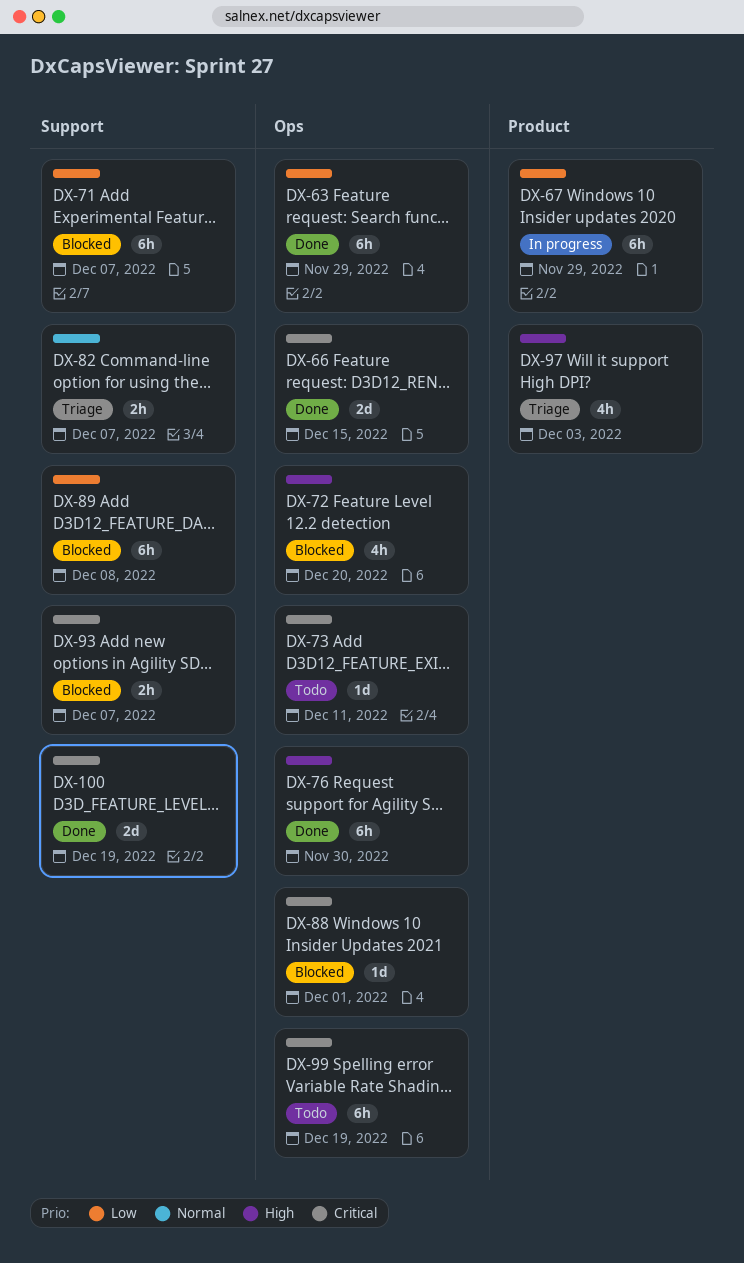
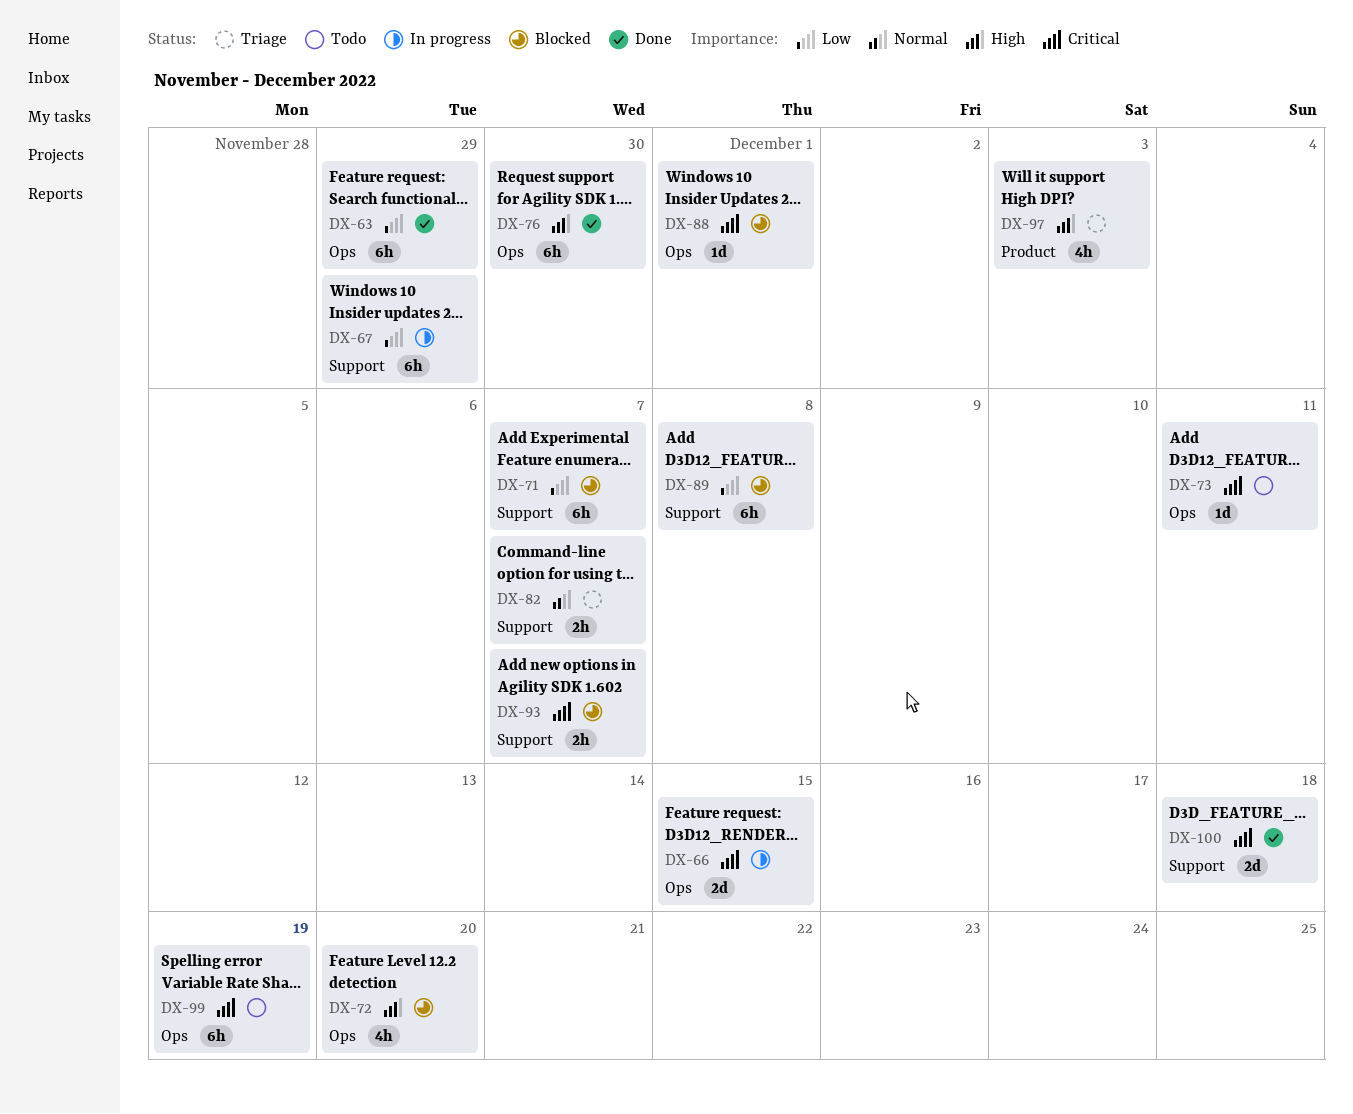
DX-66, status: Done -> In progress
DX-67, label: Product -> Support
DX-100, due: Dec 19 -> Dec 18

